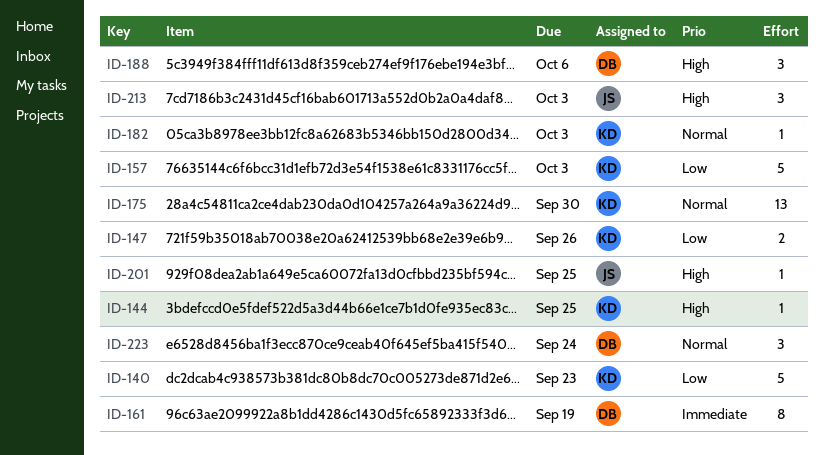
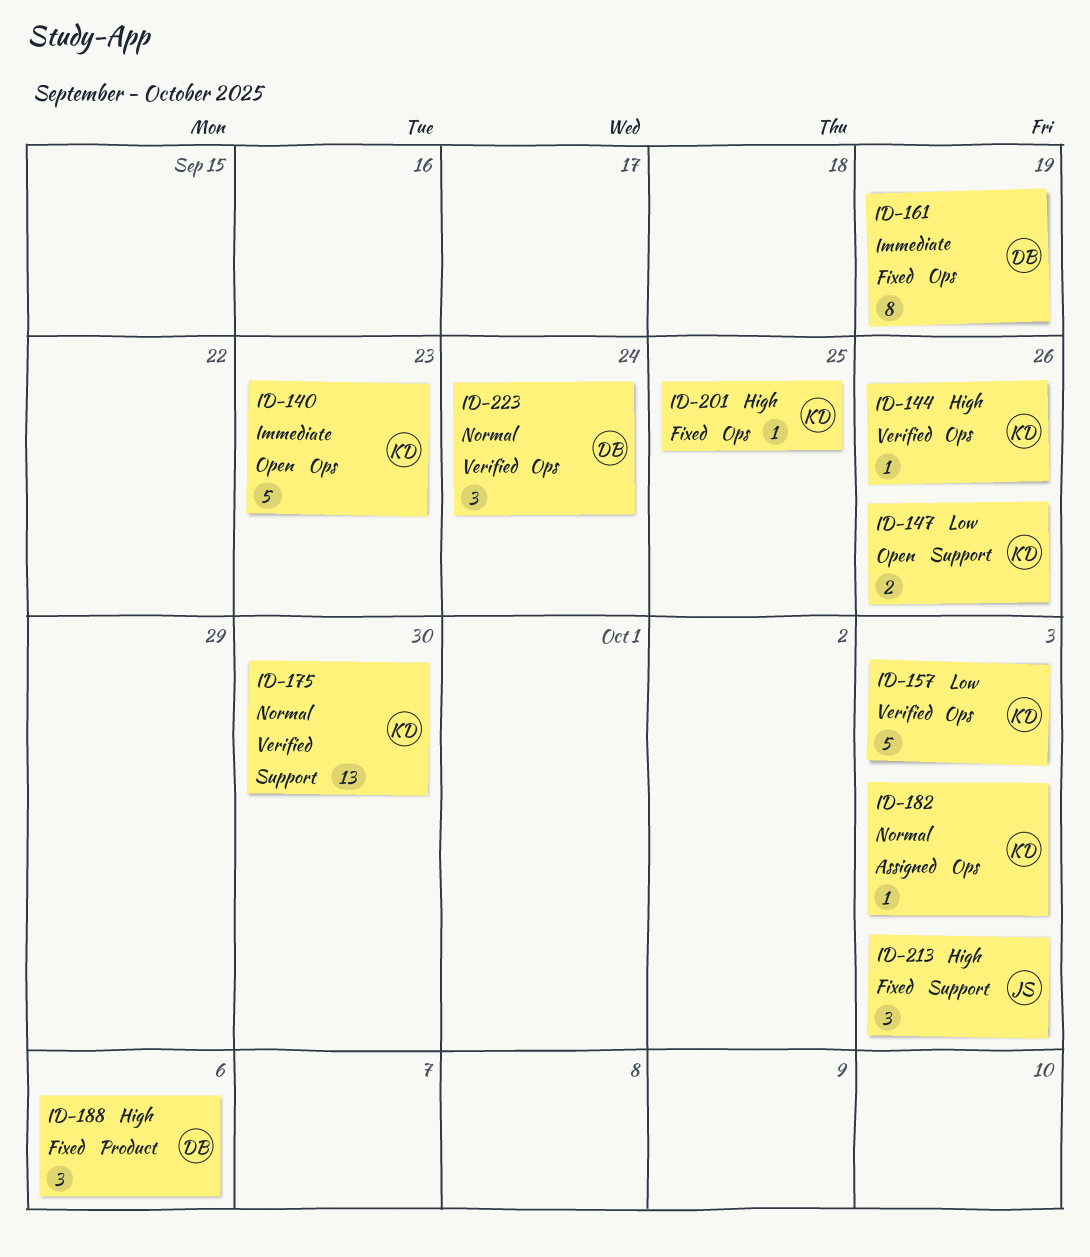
ID-140, priority: Low -> Immediate
ID-144, due: Sep 25 -> Sep 26
ID-201, owner: JS -> KD

